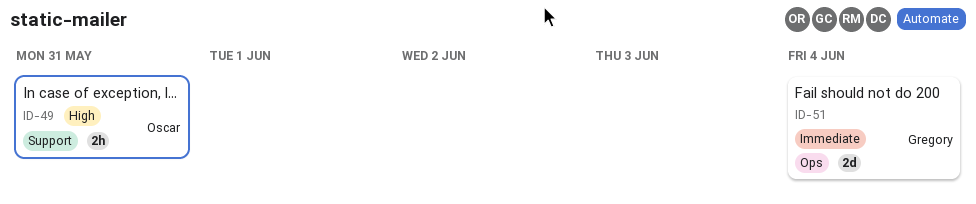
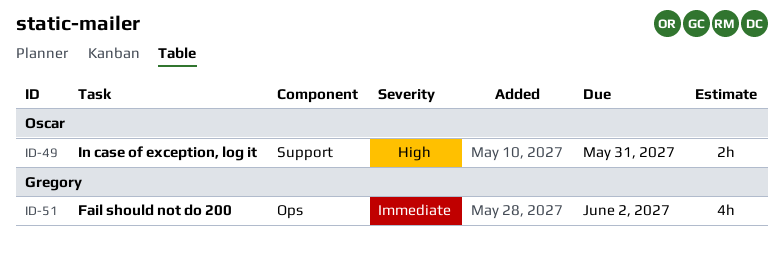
ID-51, estimate: 2d -> 4h
ID-51, due: Jun 4 -> Jun 2

